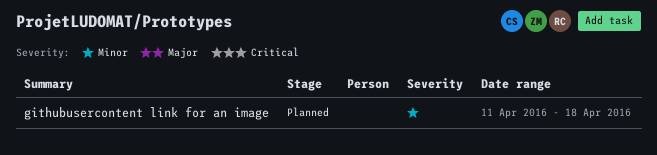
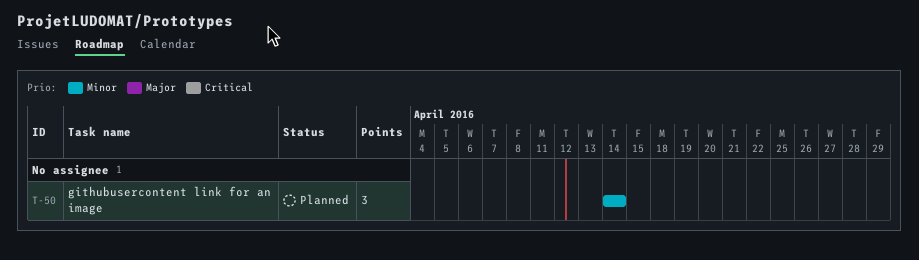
githubusercontent link for an image, start: Apr 11 -> Apr 14
githubusercontent link for an image, due: Apr 18 -> Apr 14

